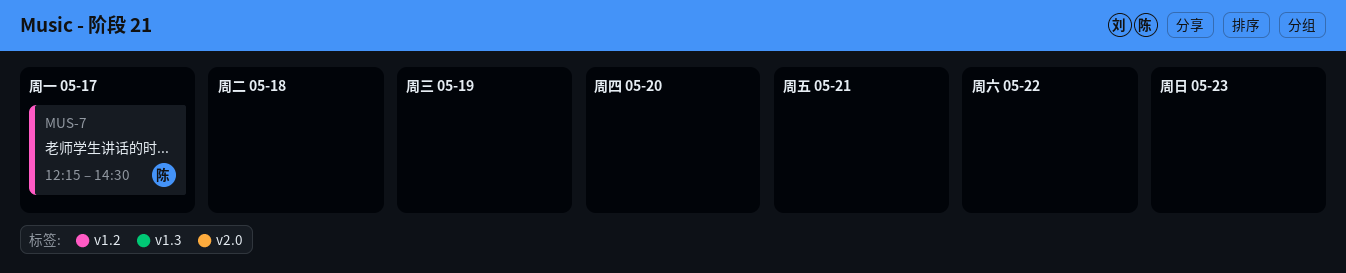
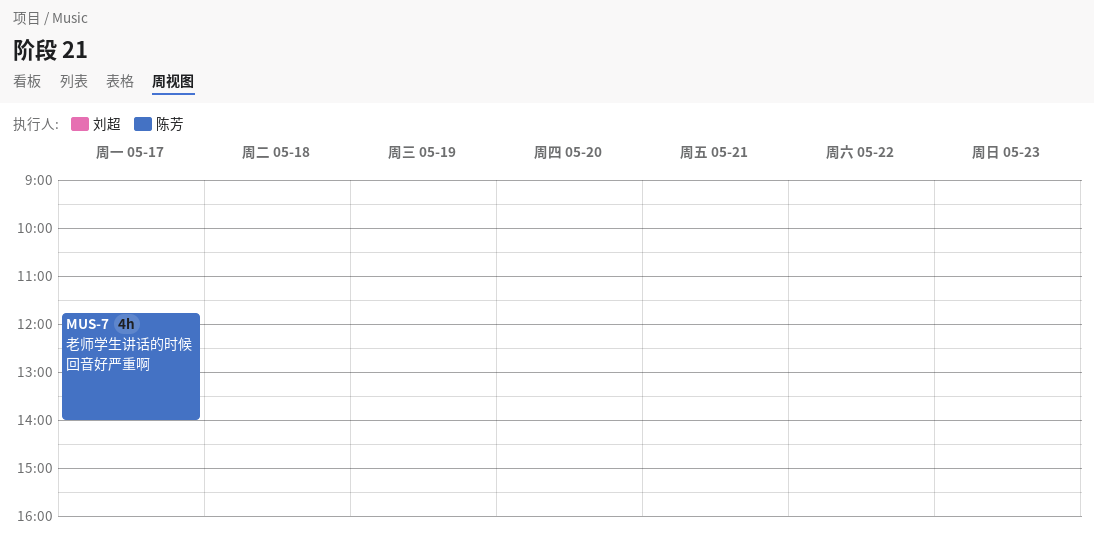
MUS-7, begins: 12:15 -> 11:45
MUS-7, ends: 14:30 -> 14:00

